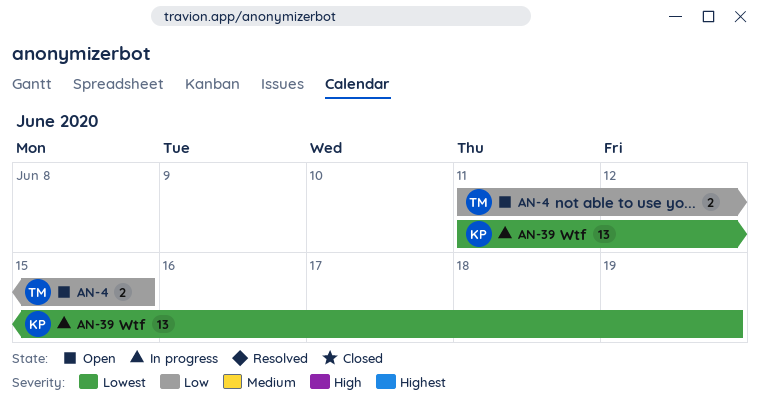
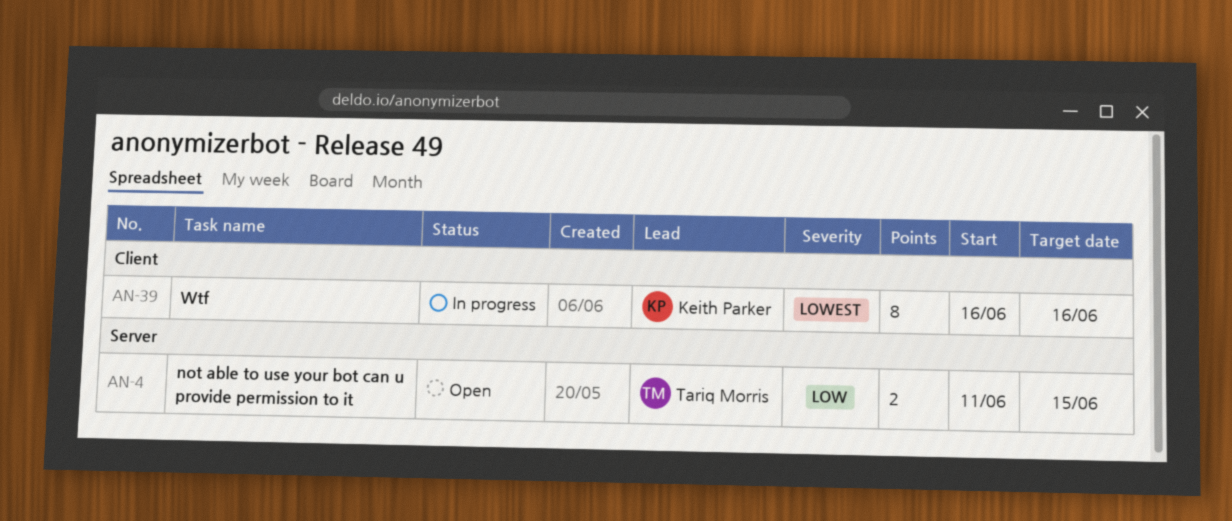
AN-39, estimate: 13 -> 8
AN-39, start: Jun 11 -> Jun 16
AN-39, due: Jun 19 -> Jun 16

